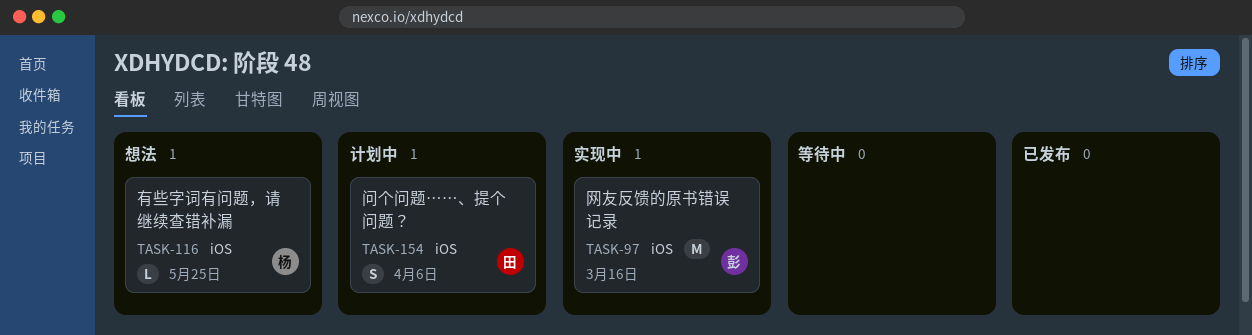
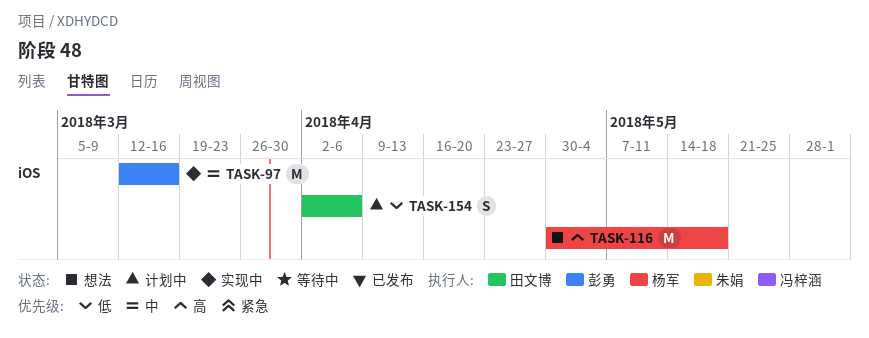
TASK-116, estimate: L -> M
TASK-116, due: May 25 -> May 18

